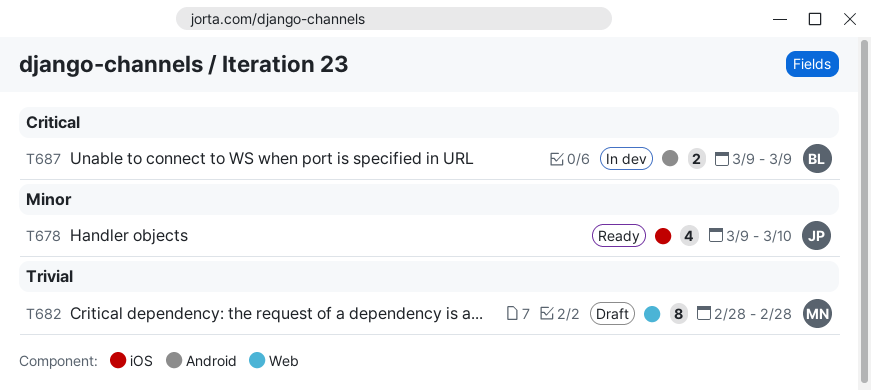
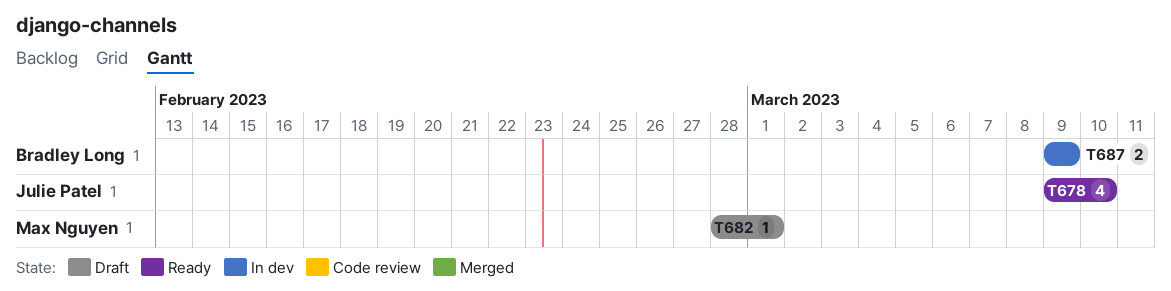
T682, estimate: 8 -> 1
T682, due: Feb 28 -> Mar 1

